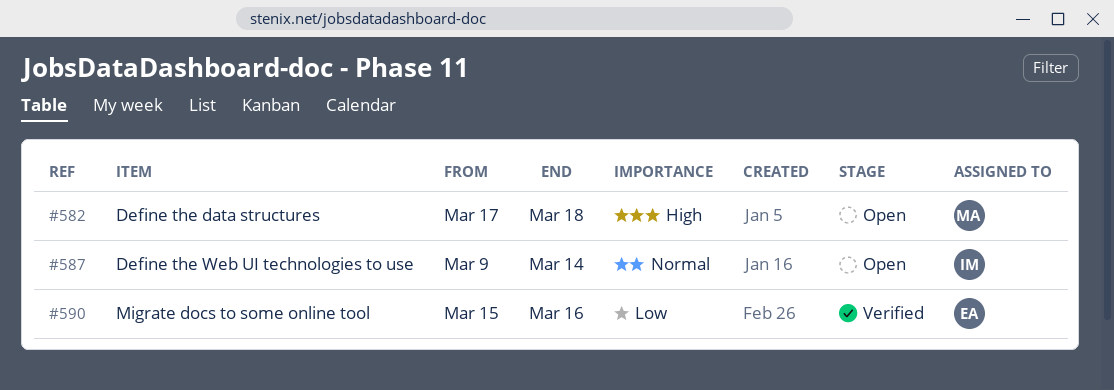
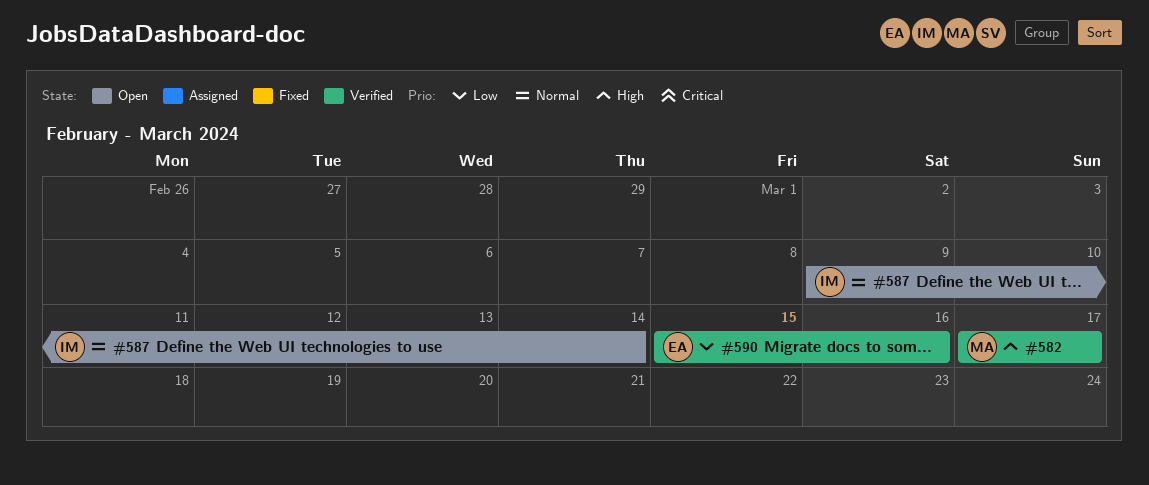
#582, status: Open -> Verified
#582, due: Mar 18 -> Mar 17

